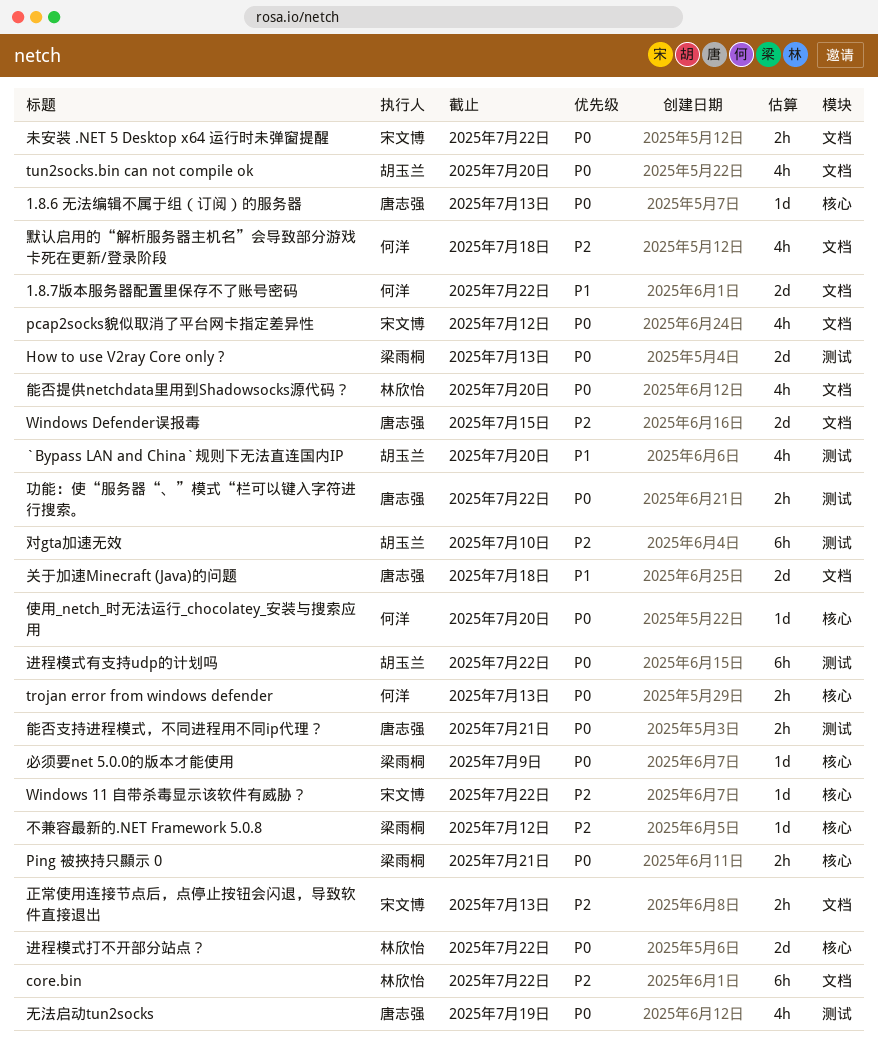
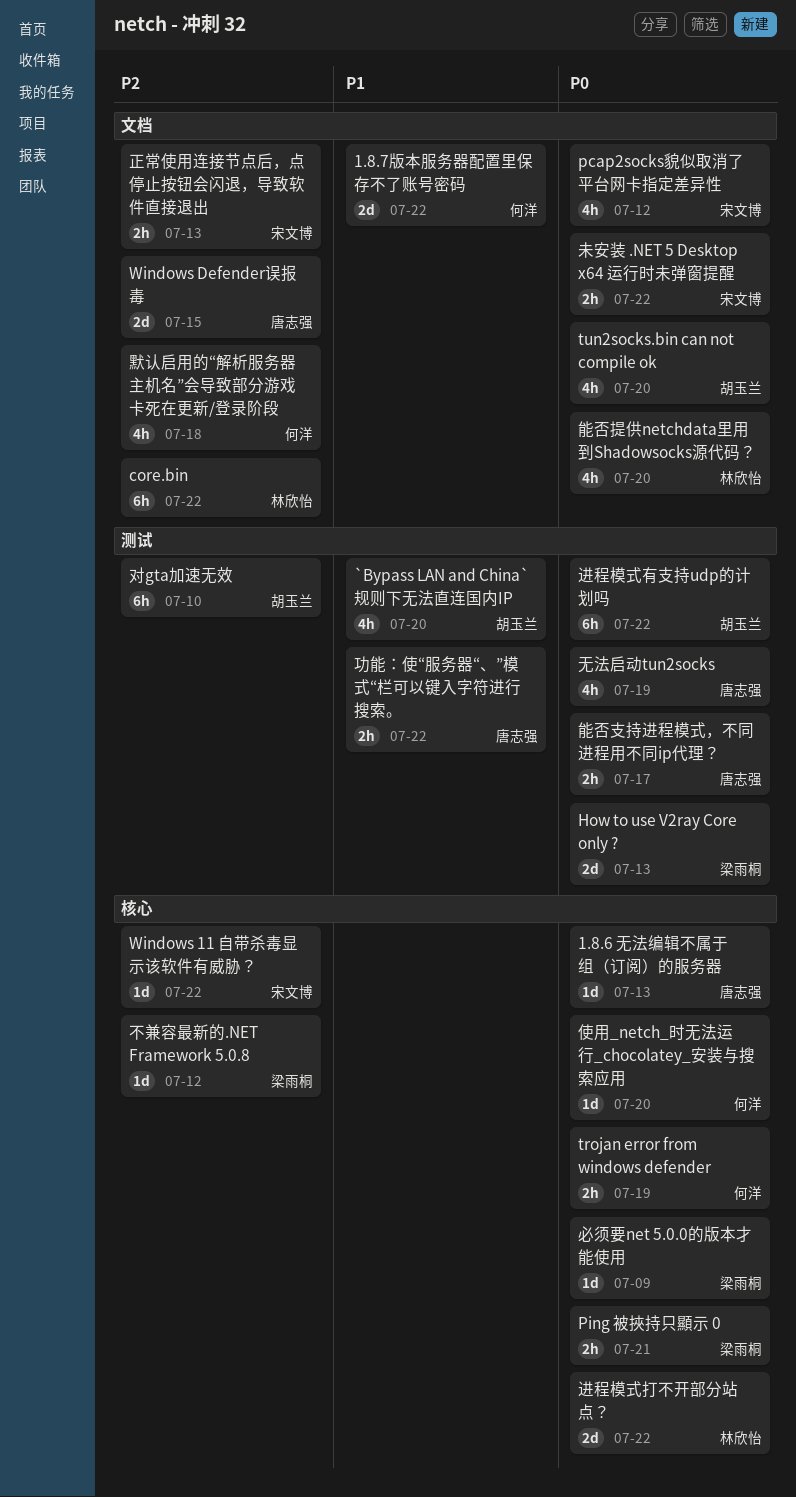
trojan error from windows defender, due: Jul 13 -> Jul 19
关于加速Minecraft (Java)的问题: present -> none
功能：使“服务器“、”模式“栏可以键入字符进行搜索。, priority: P0 -> P1
能否支持进程模式，不同进程用不同ip代理？, due: Jul 21 -> Jul 17

